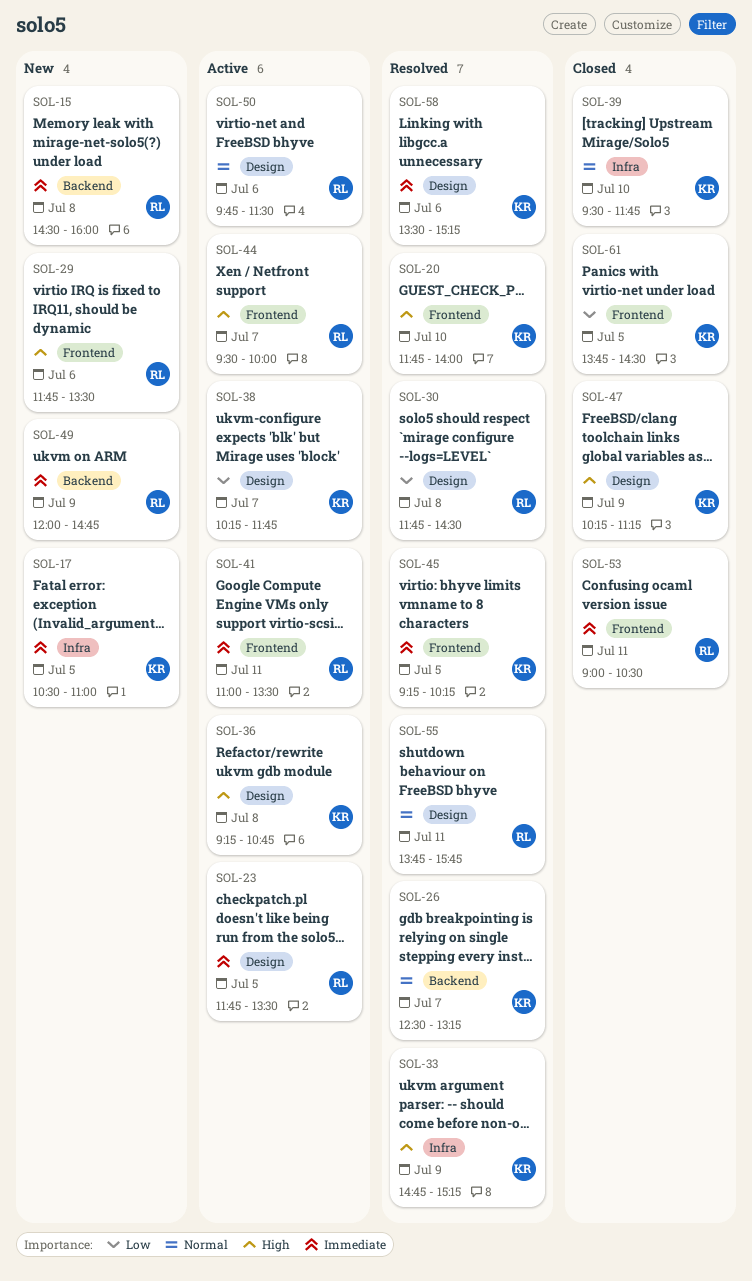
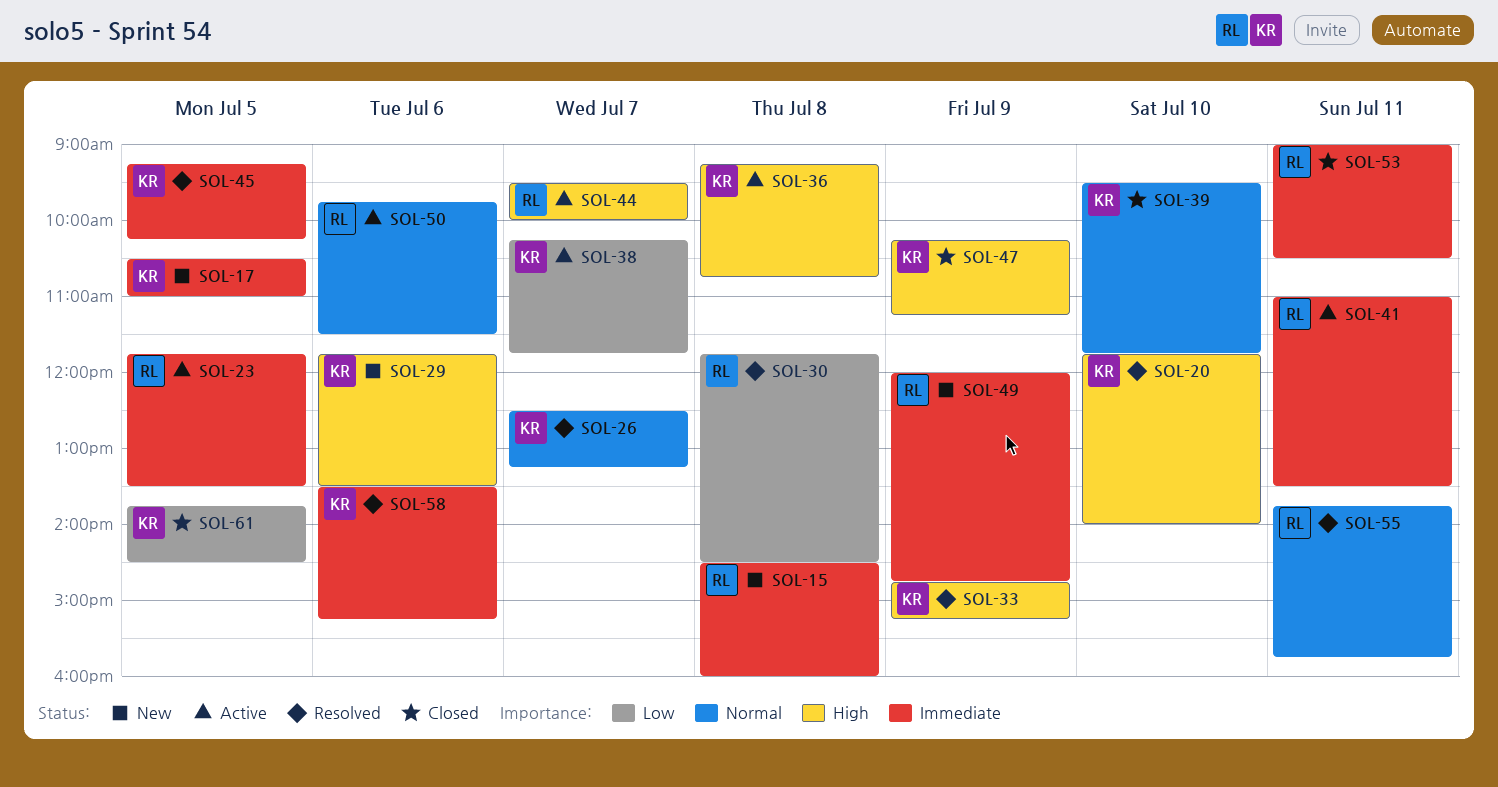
SOL-29, owner: RL -> KR

